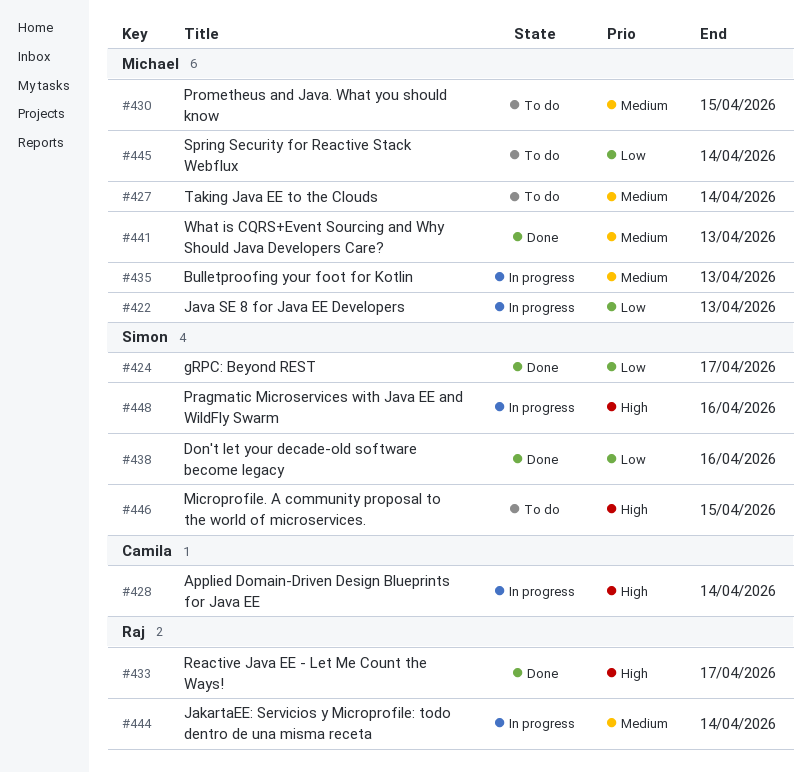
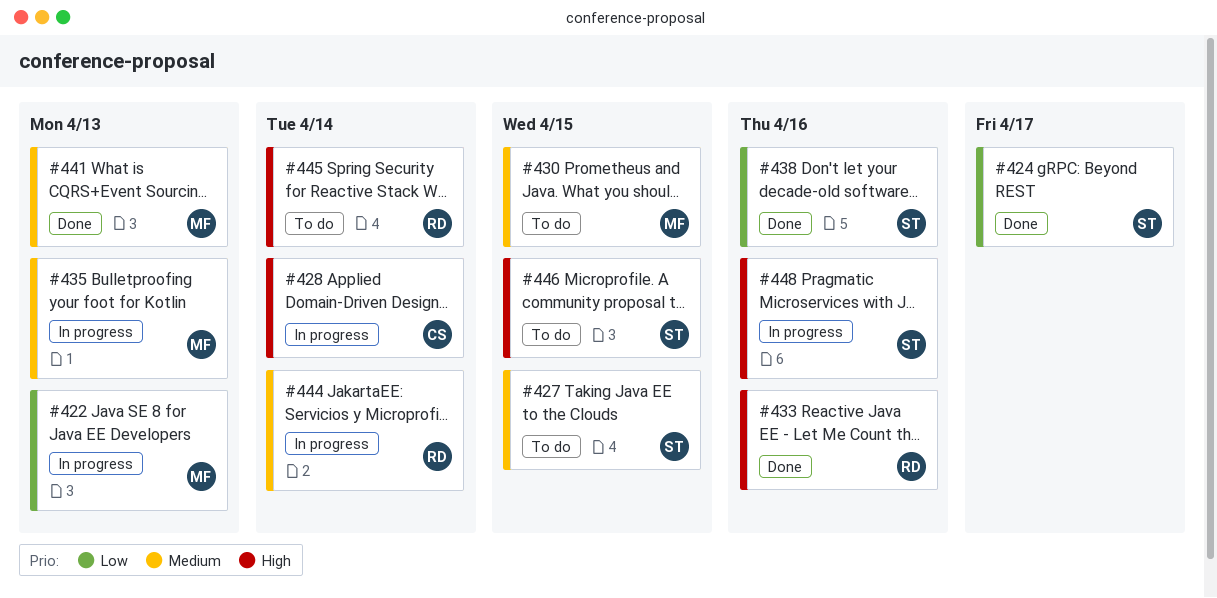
#427, owner: Michael -> Simon
#427, due: Apr 14 -> Apr 15
#433, due: Apr 17 -> Apr 16
#445, owner: Michael -> Raj
#445, priority: Low -> High

